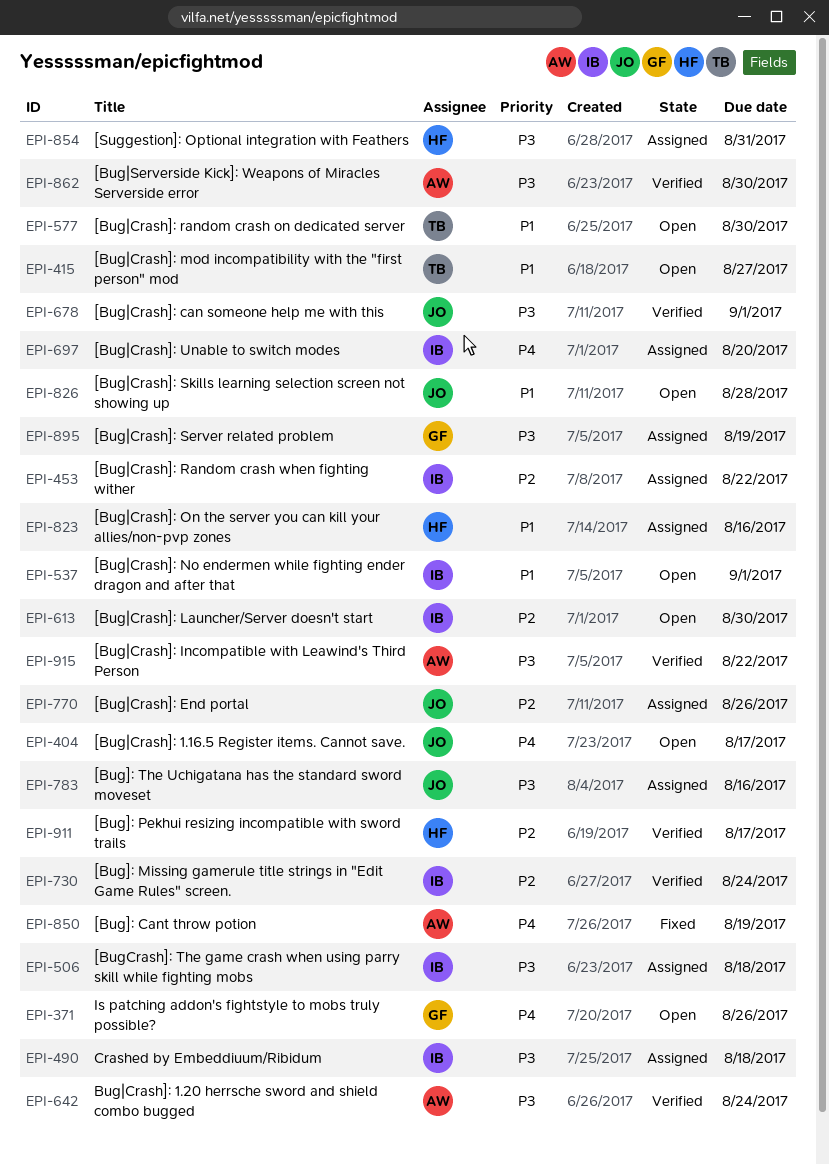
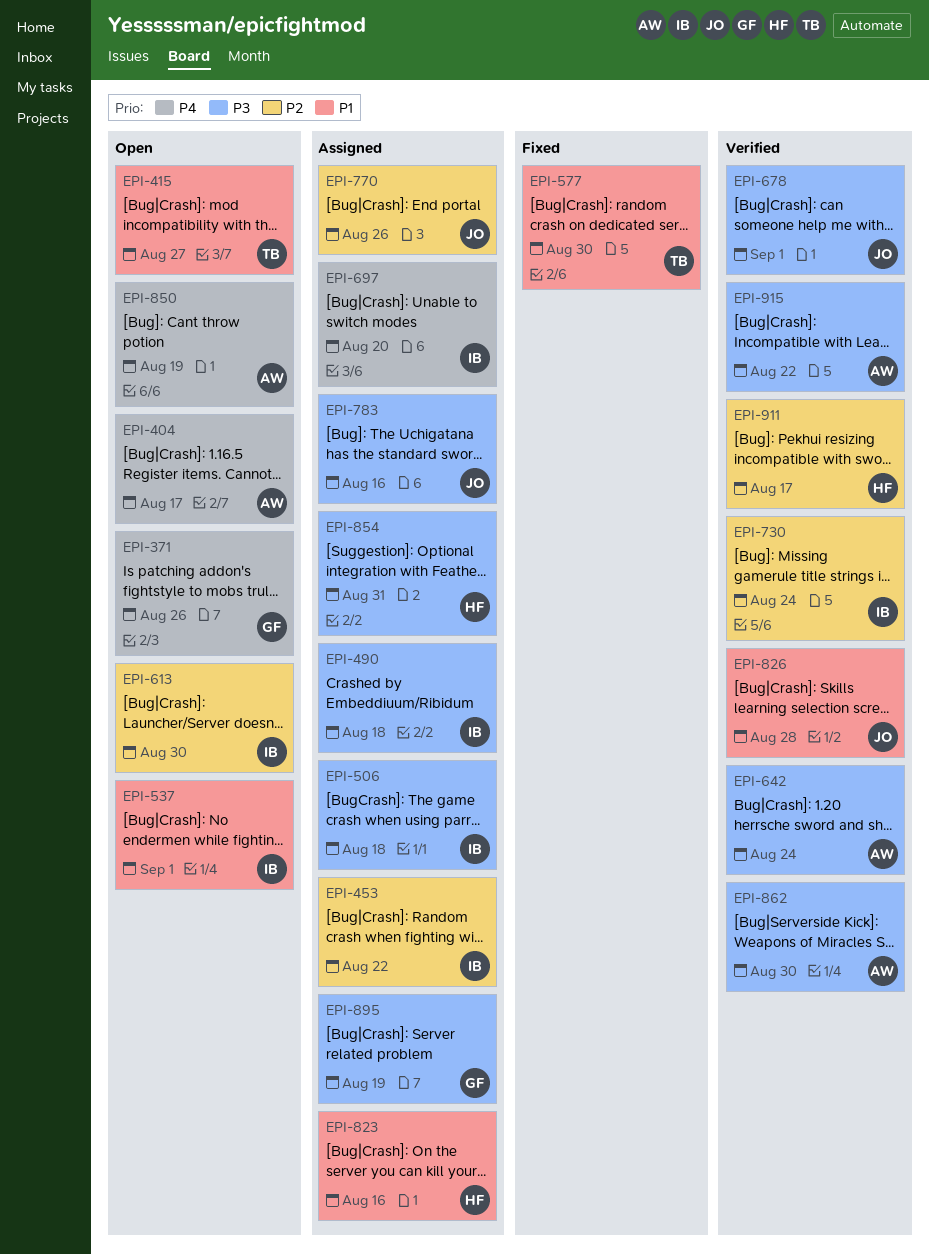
EPI-404, owner: JO -> AW
EPI-577, status: Open -> Fixed
EPI-826, status: Open -> Verified
EPI-850, status: Fixed -> Open

